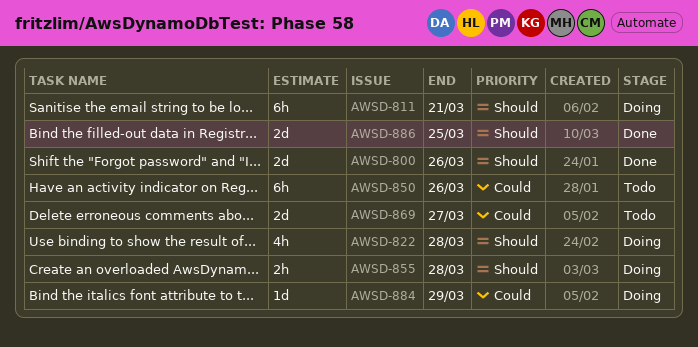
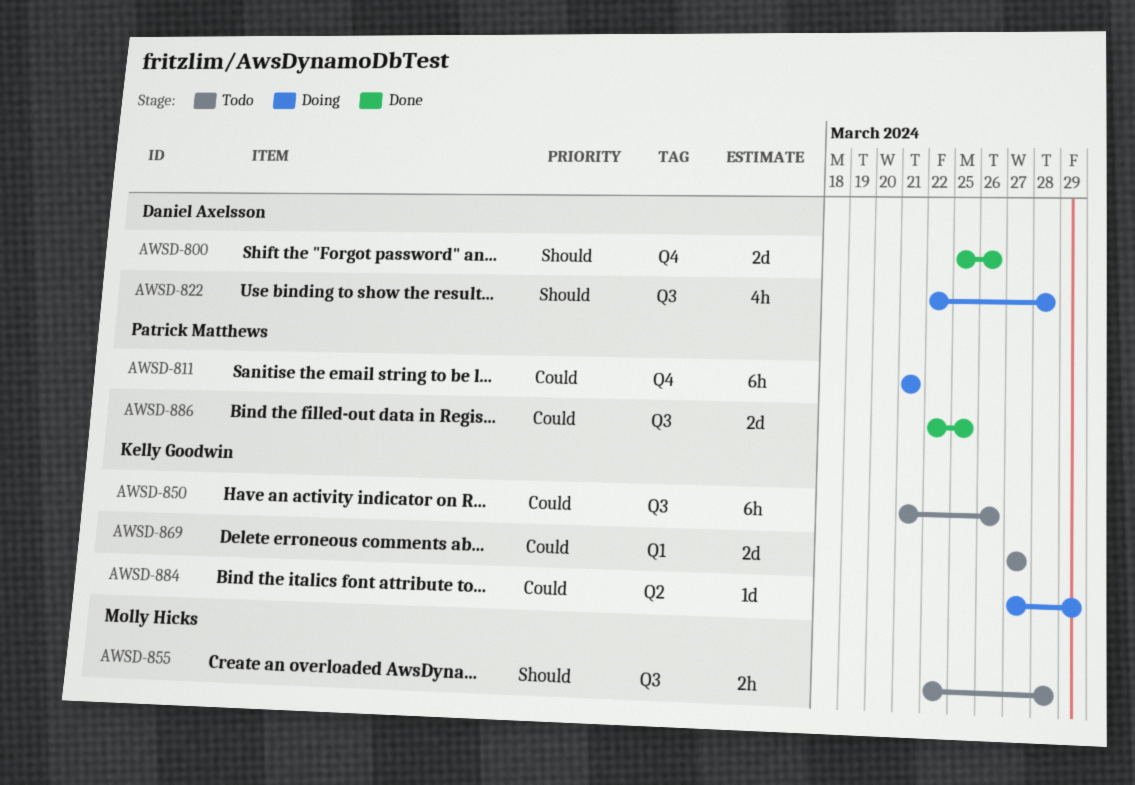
AWSD-811, priority: Should -> Could
AWSD-855, status: Doing -> Todo
AWSD-886, priority: Should -> Could

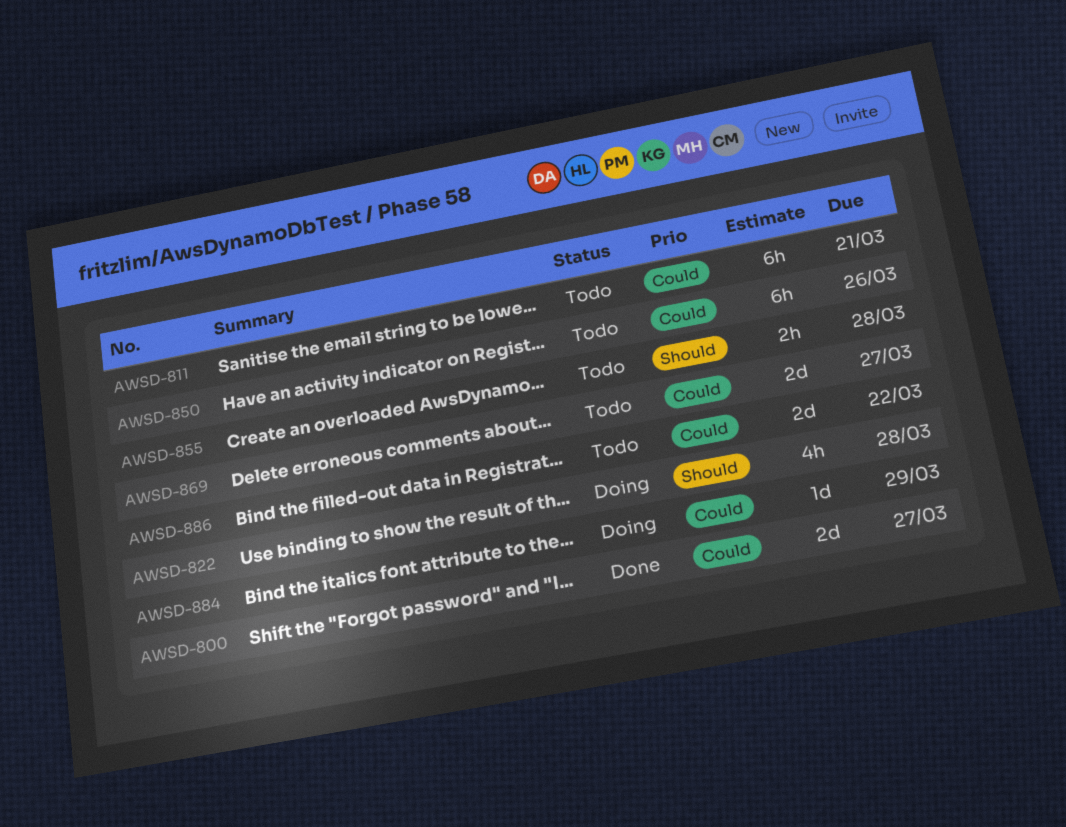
AWSD-800, priority: Should -> Could
AWSD-800, due: Mar 26 -> Mar 27
AWSD-811, status: Doing -> Todo
AWSD-886, status: Done -> Todo
AWSD-886, due: Mar 25 -> Mar 22

